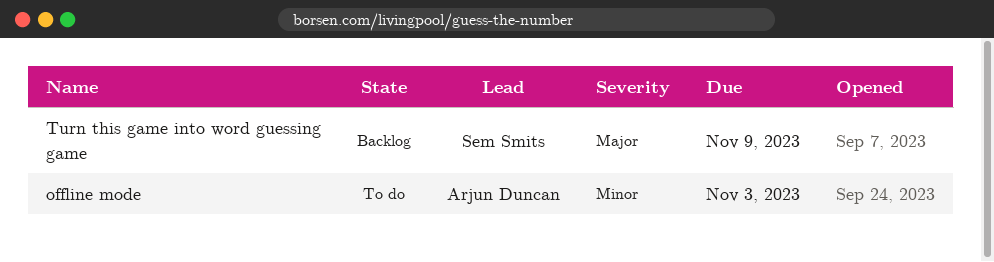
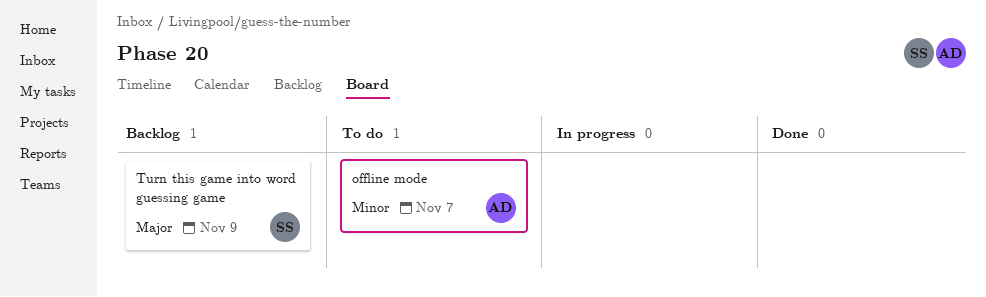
offline mode, due: Nov 3 -> Nov 7

